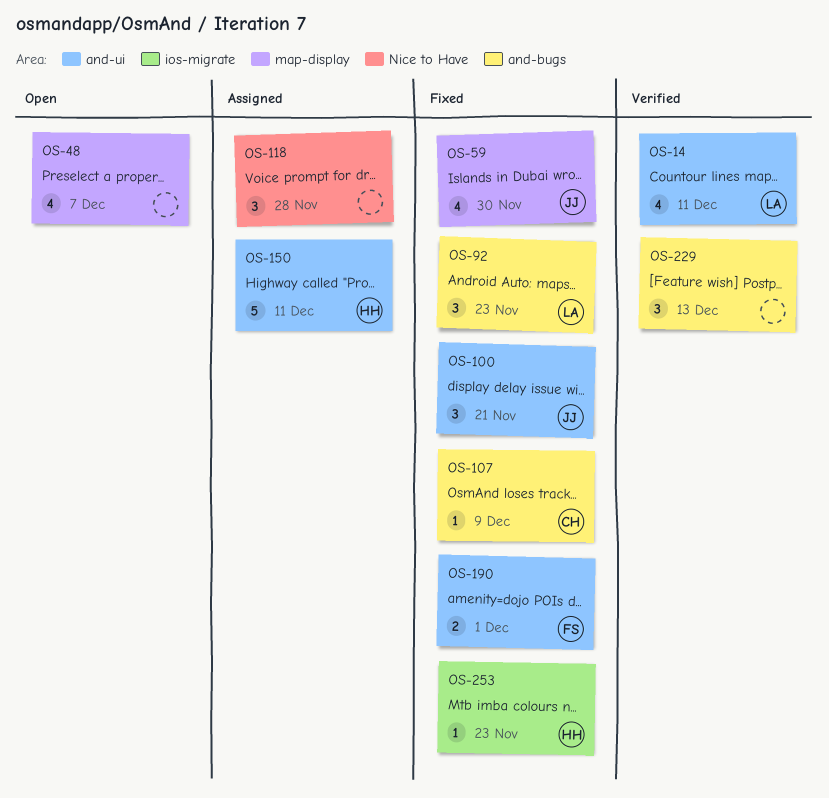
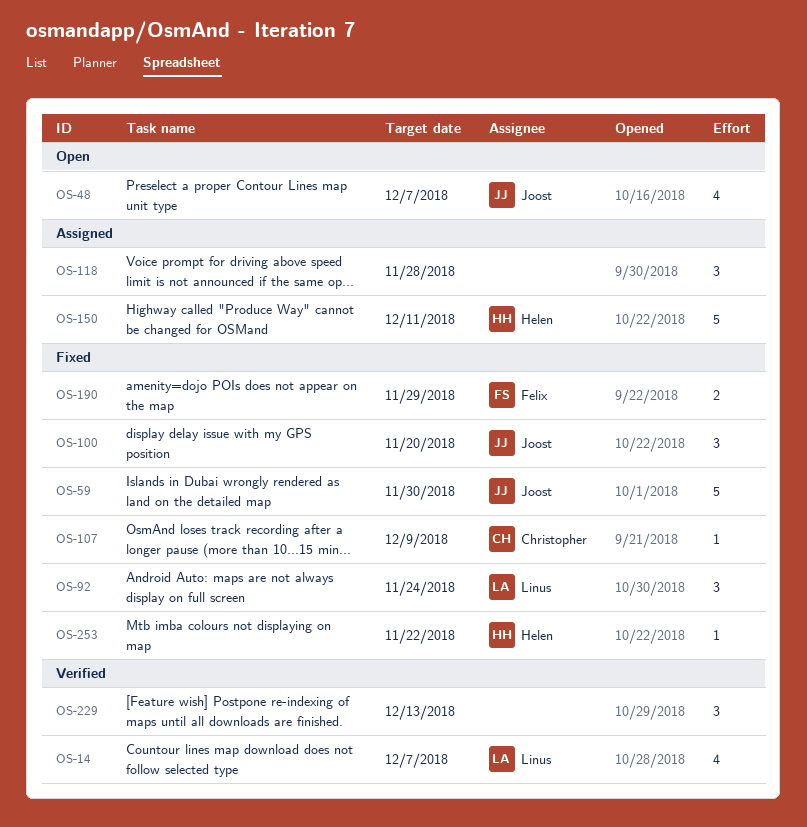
OS-14, due: Dec 11 -> Dec 7
OS-48, owner: none -> Joost
OS-59, estimate: 4 -> 5
OS-92, due: Nov 23 -> Nov 24
OS-100, due: Nov 21 -> Nov 20
OS-190, due: Dec 1 -> Nov 29
OS-253, due: Nov 23 -> Nov 22

